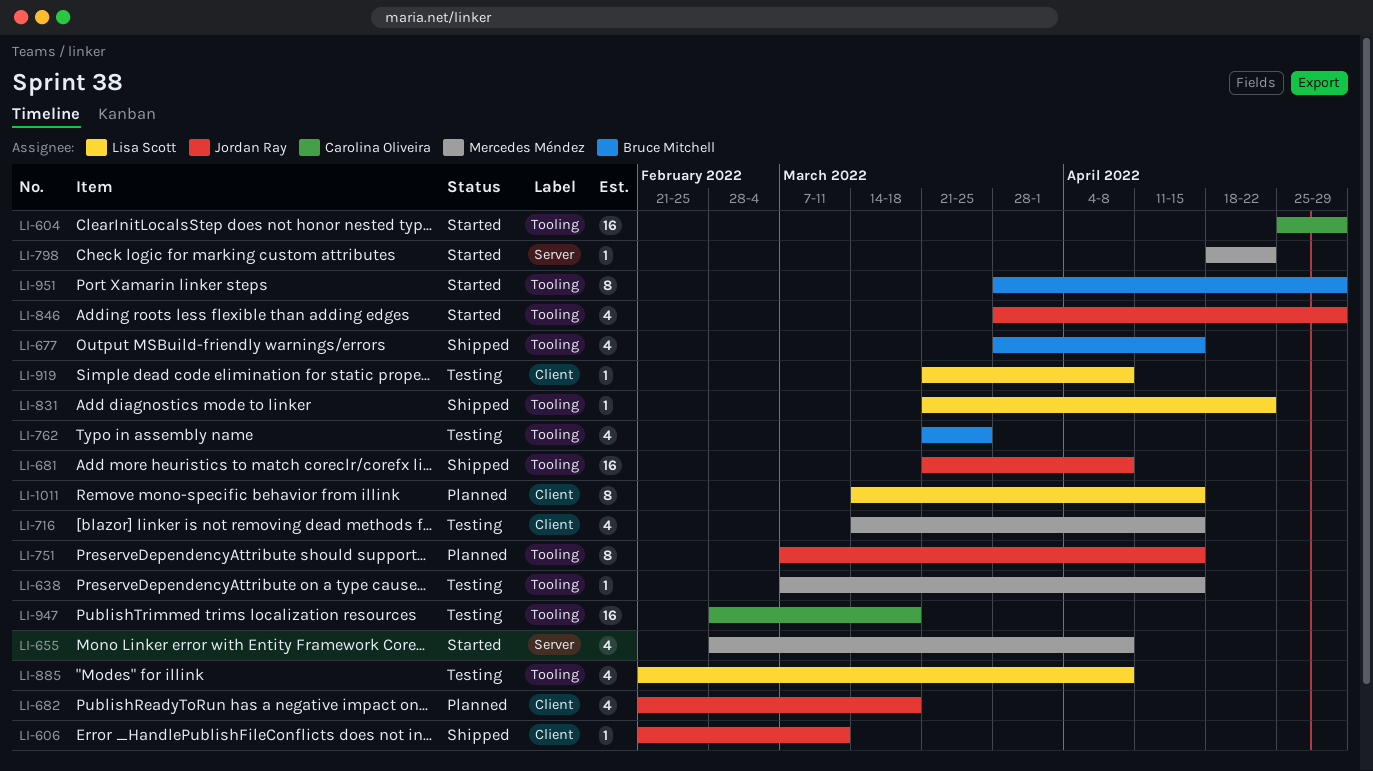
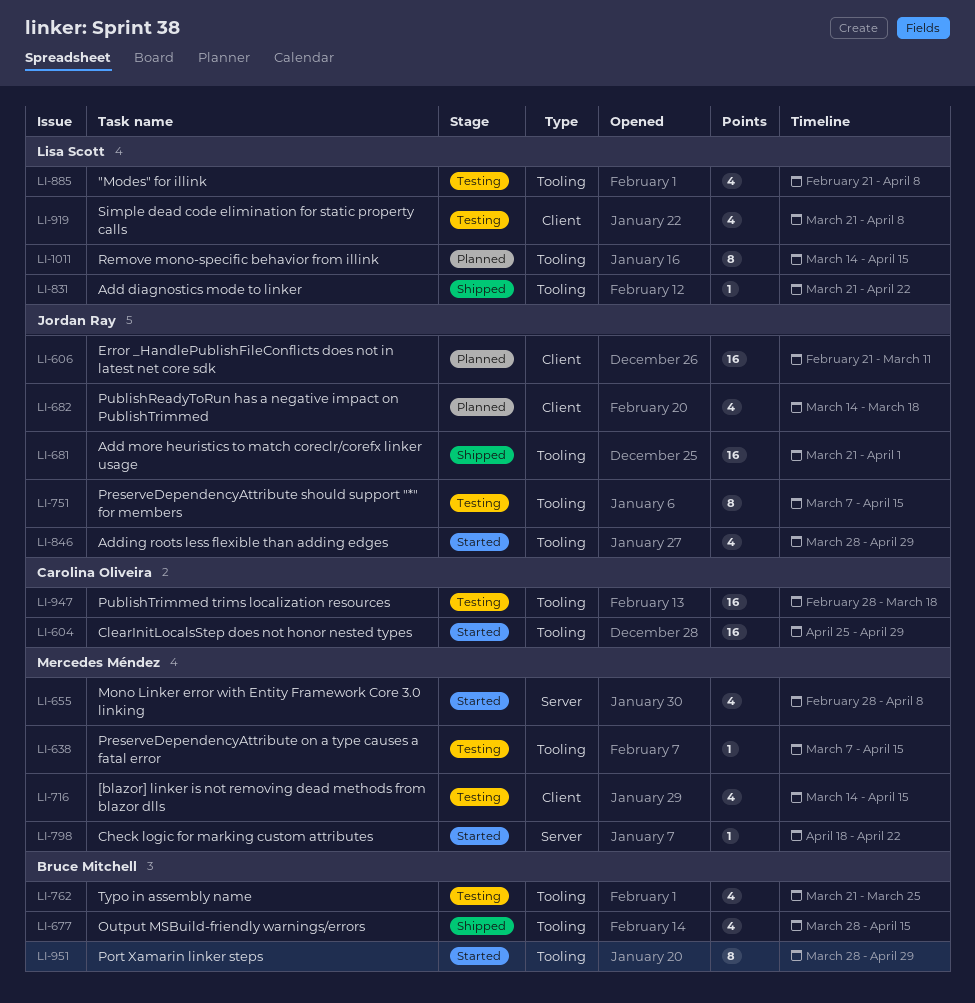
LI-606, status: Shipped -> Planned
LI-606, estimate: 1 -> 16
LI-681, due: Apr 8 -> Apr 1
LI-682, start: Feb 21 -> Mar 14
LI-751, status: Planned -> Testing
LI-919, estimate: 1 -> 4
LI-1011, label: Client -> Tooling

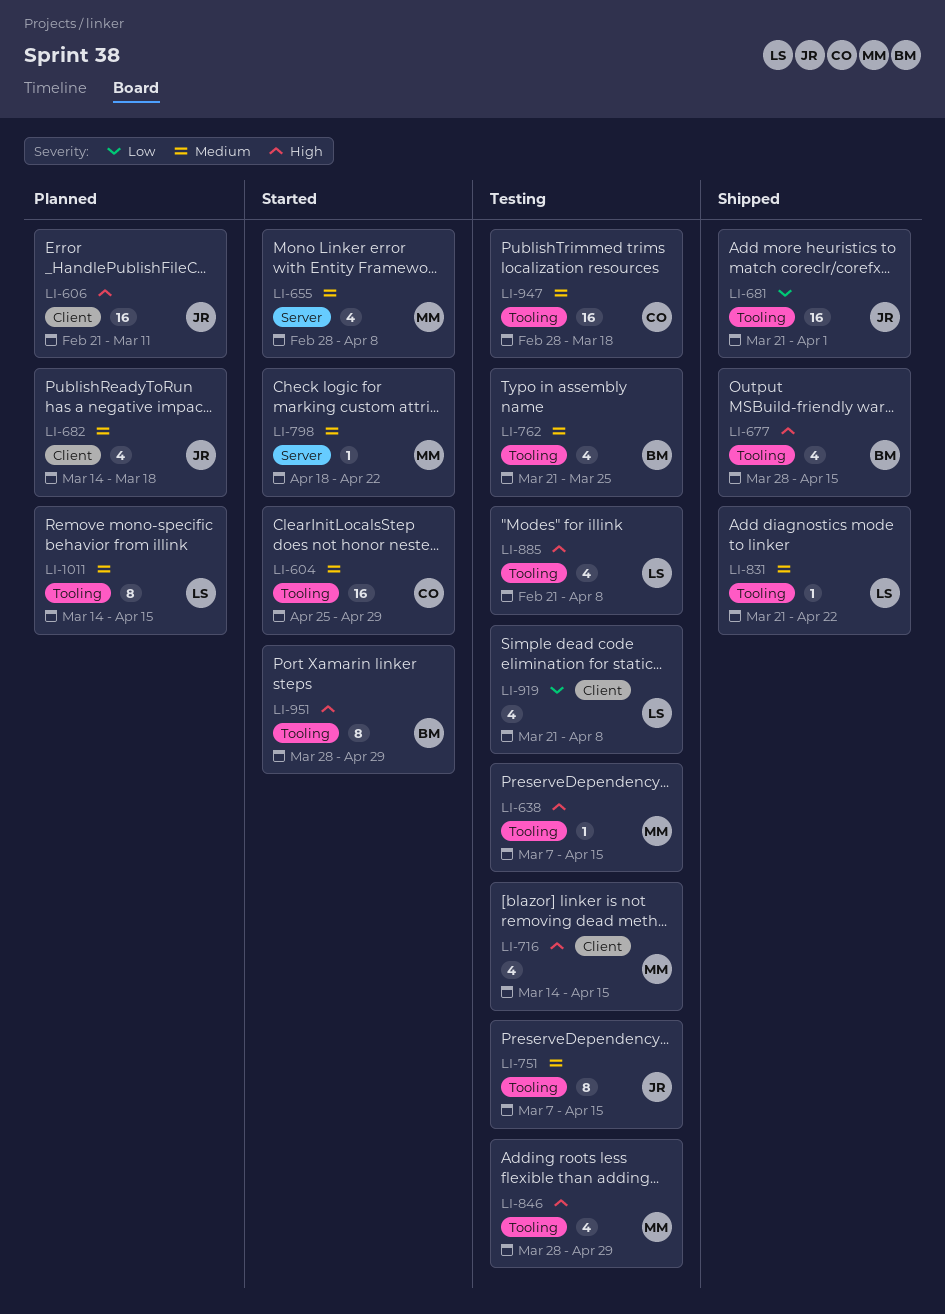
LI-846, status: Started -> Testing
LI-846, owner: Jordan Ray -> Mercedes Méndez

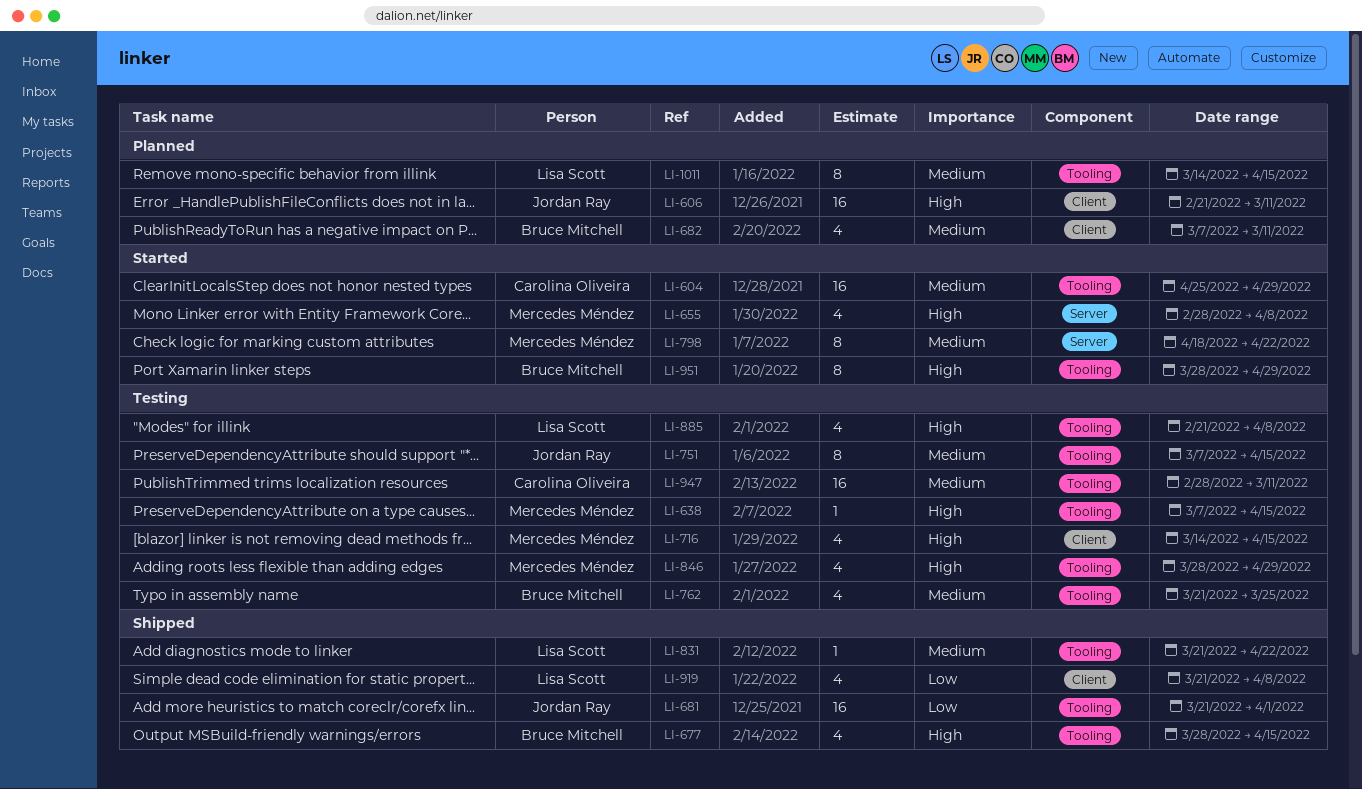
LI-655, priority: Medium -> High
LI-682, owner: Jordan Ray -> Bruce Mitchell
LI-682, start: Mar 14 -> Mar 7
LI-682, due: Mar 18 -> Mar 11
LI-798, estimate: 1 -> 8
LI-919, status: Testing -> Shipped
LI-947, due: Mar 18 -> Mar 11

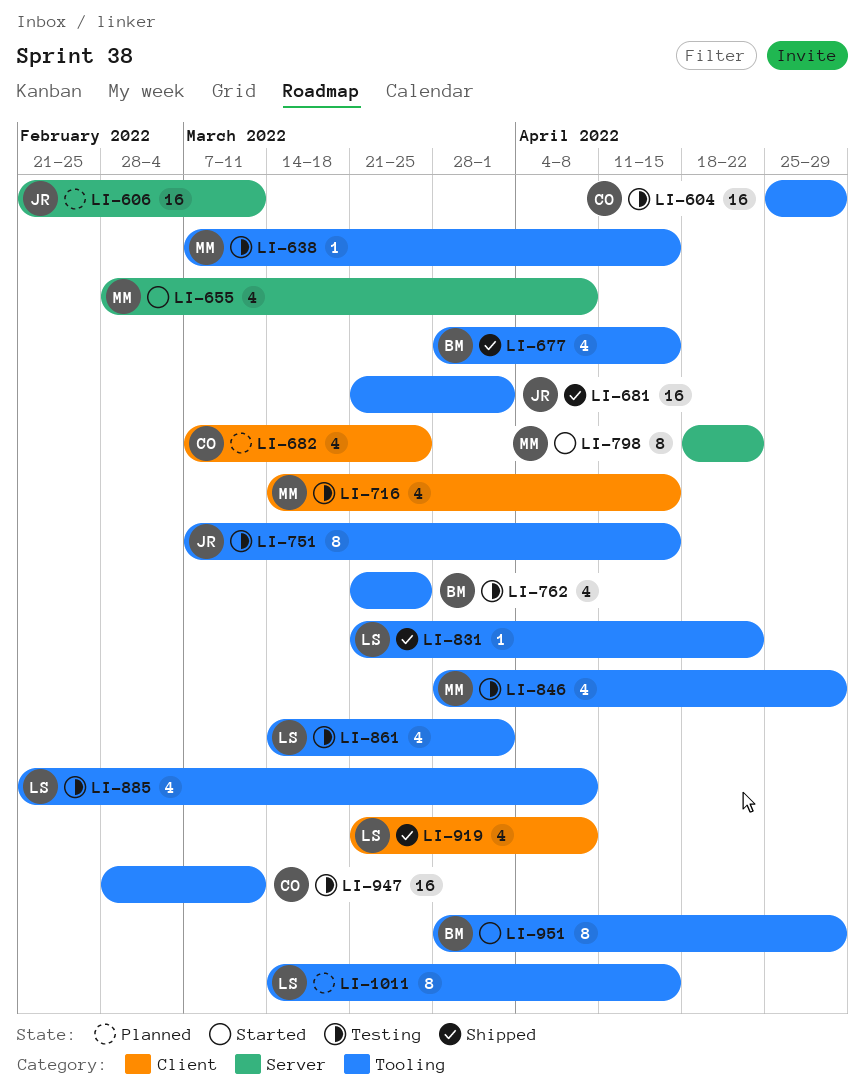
LI-604, status: Started -> Testing
LI-606, label: Client -> Server
LI-682, owner: Bruce Mitchell -> Carolina Oliveira
LI-682, due: Mar 11 -> Mar 25
LI-861: none -> present

